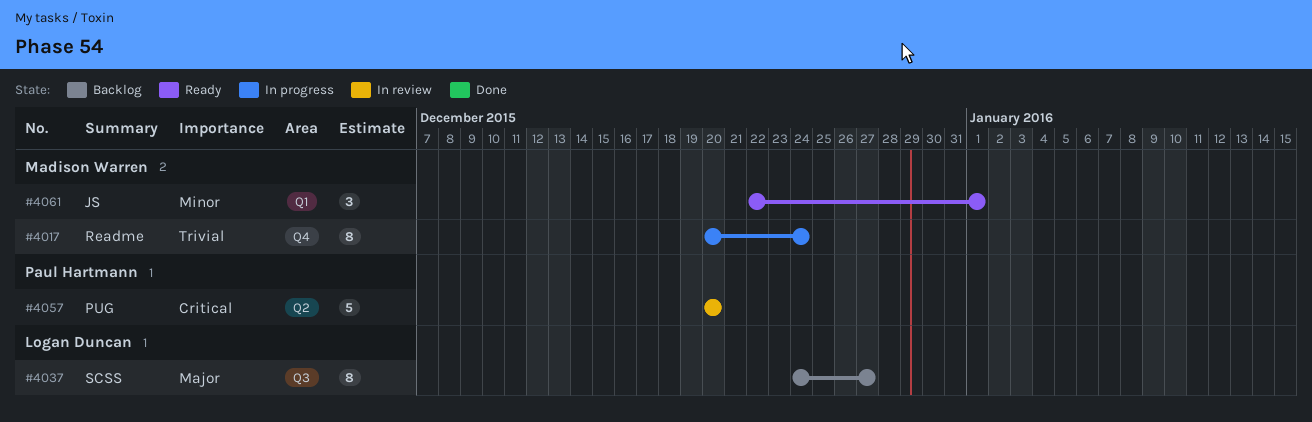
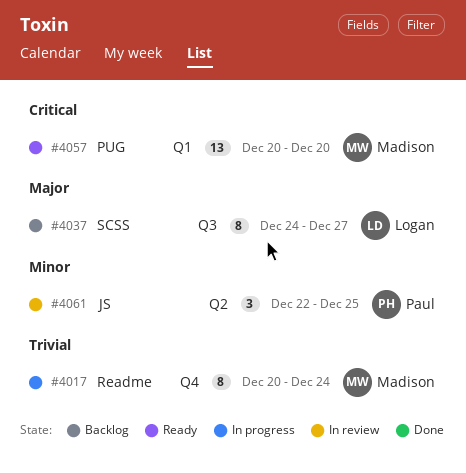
#4057, status: In review -> Ready
#4057, owner: Paul Hartmann -> Madison Warren
#4057, label: Q2 -> Q1
#4057, estimate: 5 -> 13
#4061, status: Ready -> In review
#4061, owner: Madison Warren -> Paul Hartmann
#4061, label: Q1 -> Q2
#4061, due: Jan 1 -> Dec 25

